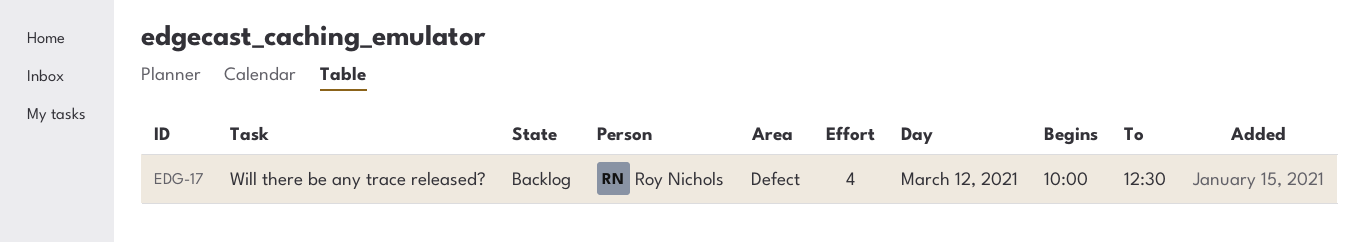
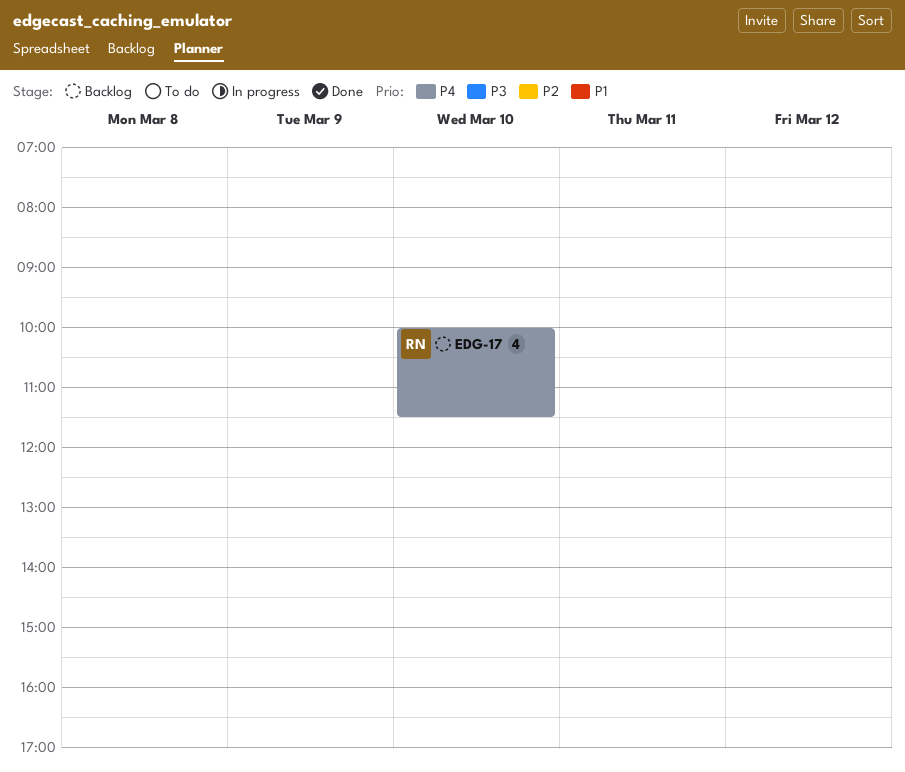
EDG-17, day: Mar 12 -> Mar 10
EDG-17, ends: 12:30 -> 11:30

